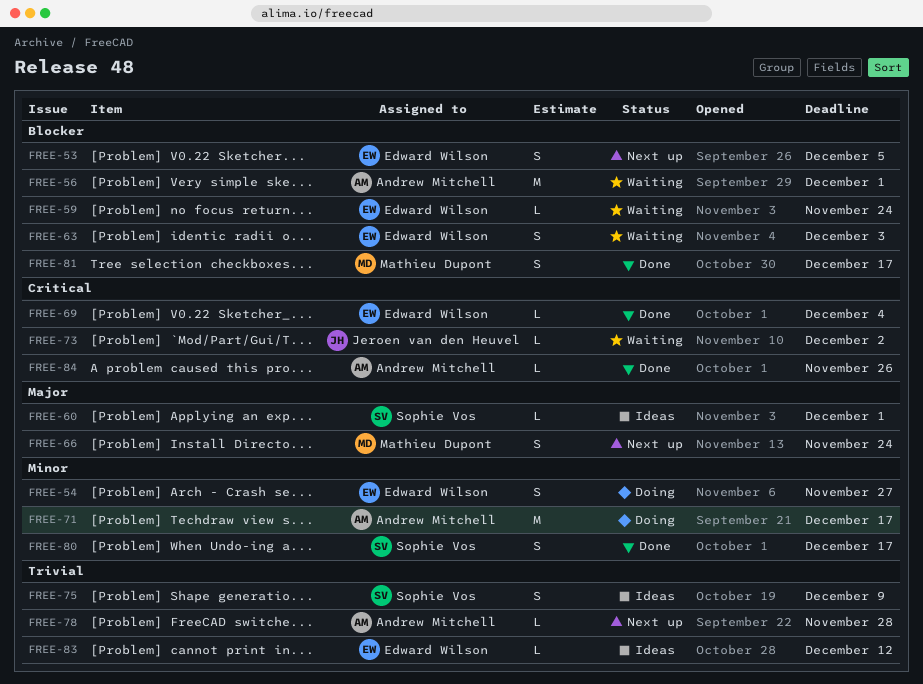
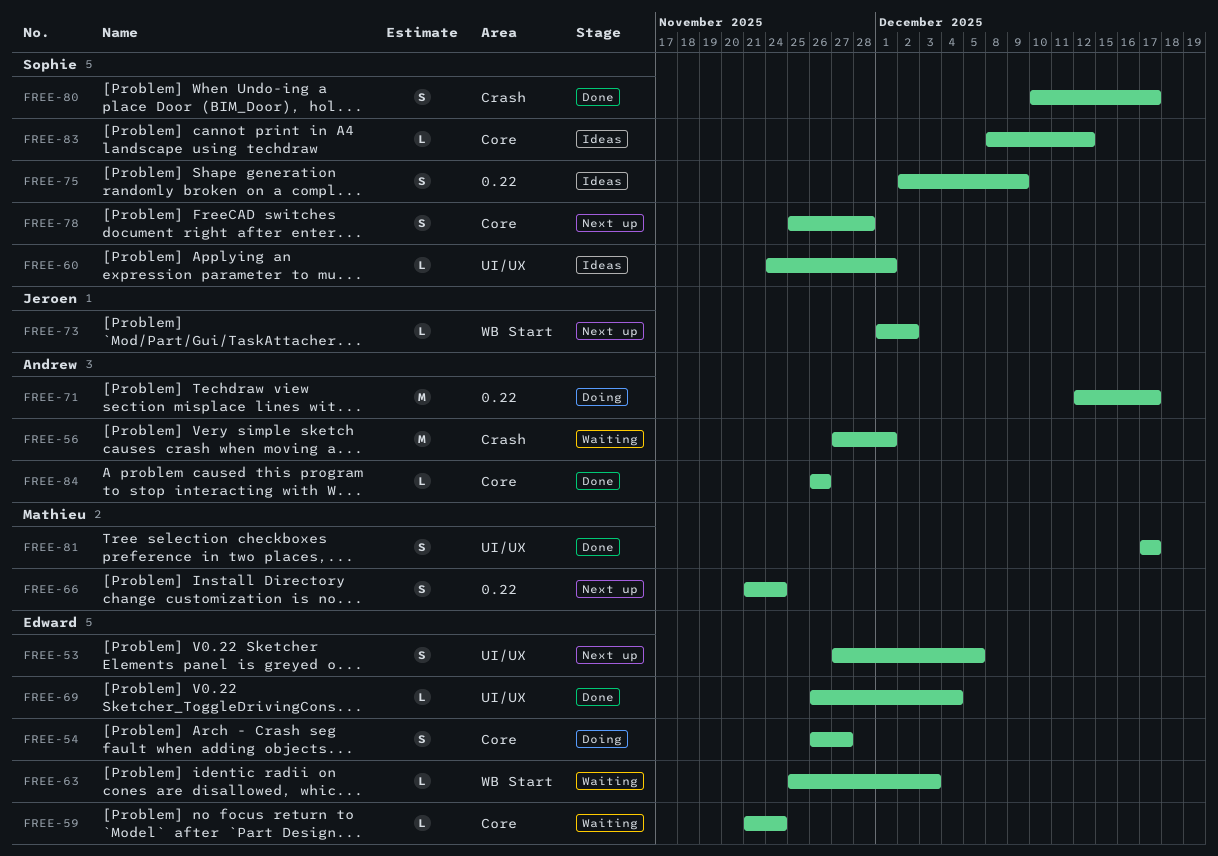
FREE-63, estimate: S -> L
FREE-73, status: Waiting -> Next up
FREE-78, owner: Andrew Mitchell -> Sophie Vos
FREE-78, estimate: L -> S
FREE-83, owner: Edward Wilson -> Sophie Vos

